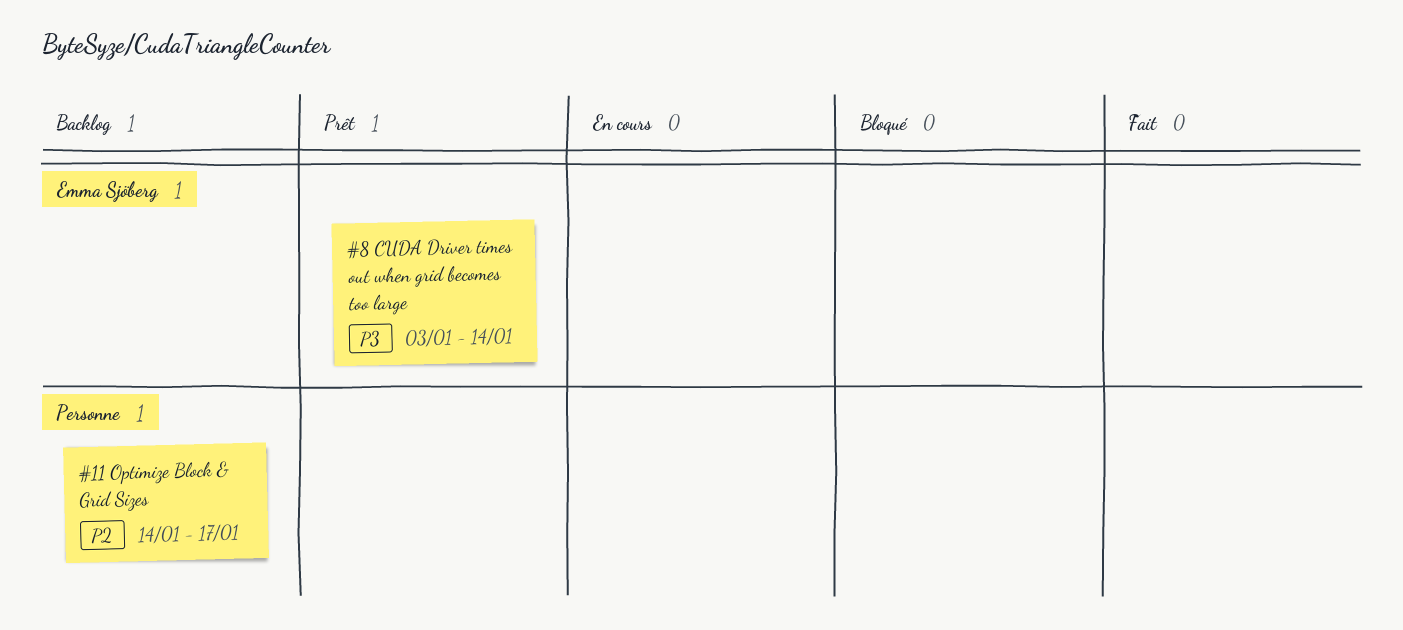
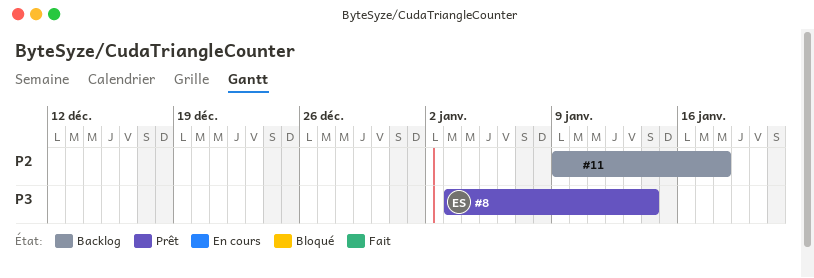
#11, start: Jan 14 -> Jan 9
#11, due: Jan 17 -> Jan 18

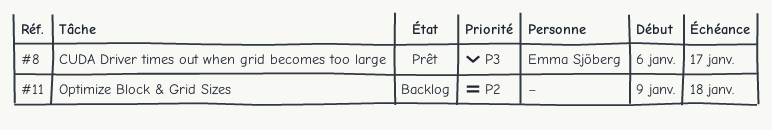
#8, start: Jan 3 -> Jan 6
#8, due: Jan 14 -> Jan 17

